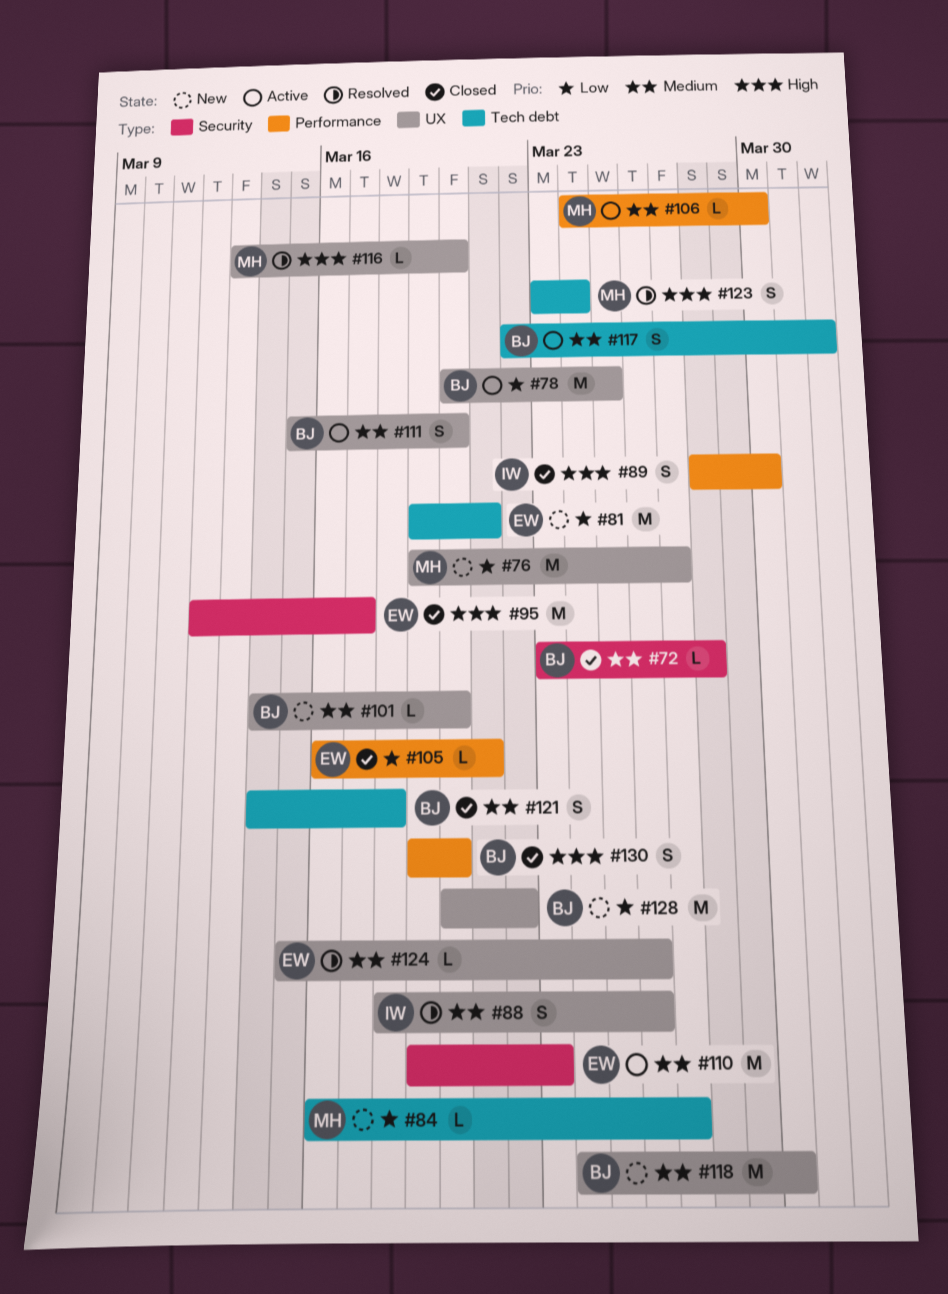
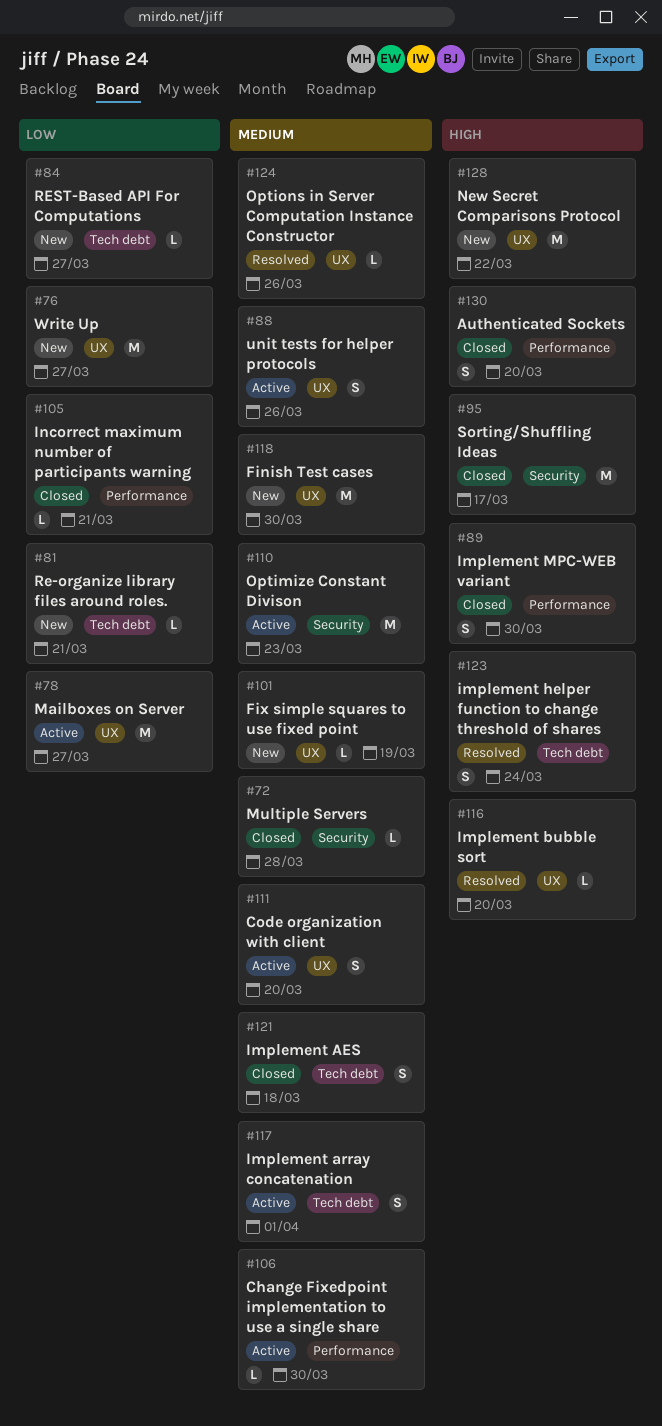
#78, due: Mar 25 -> Mar 27
#81, estimate: M -> L
#88, status: Resolved -> Active
#101, due: Mar 20 -> Mar 19
#128, priority: Low -> High

